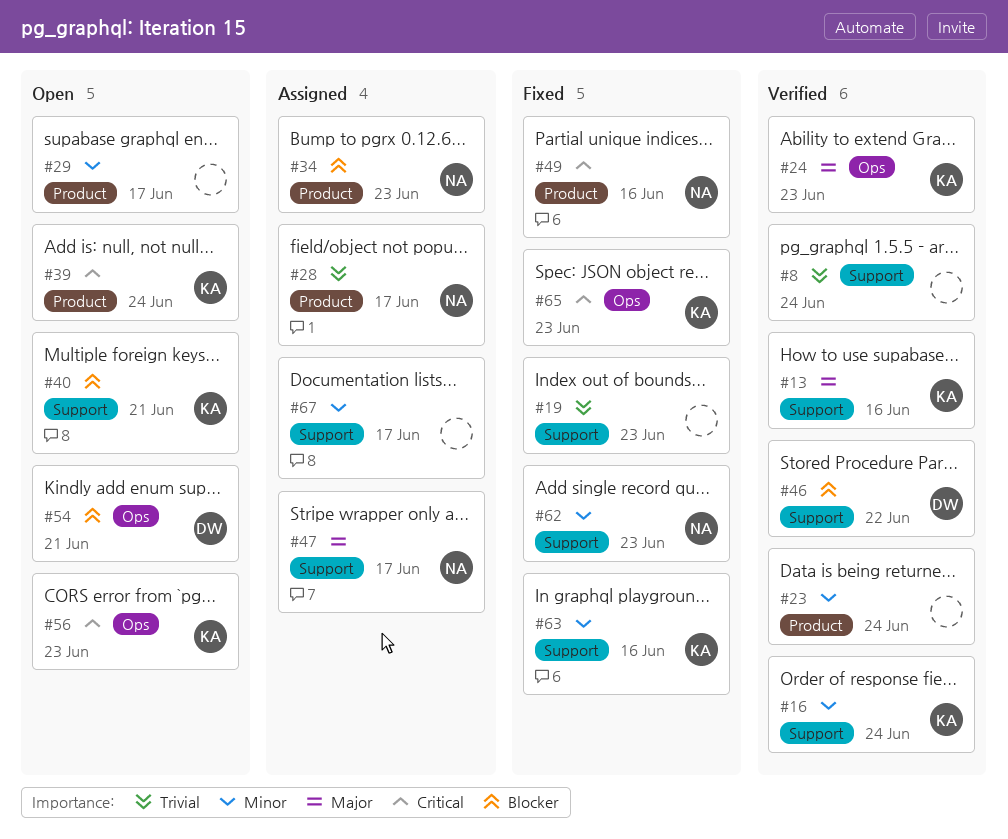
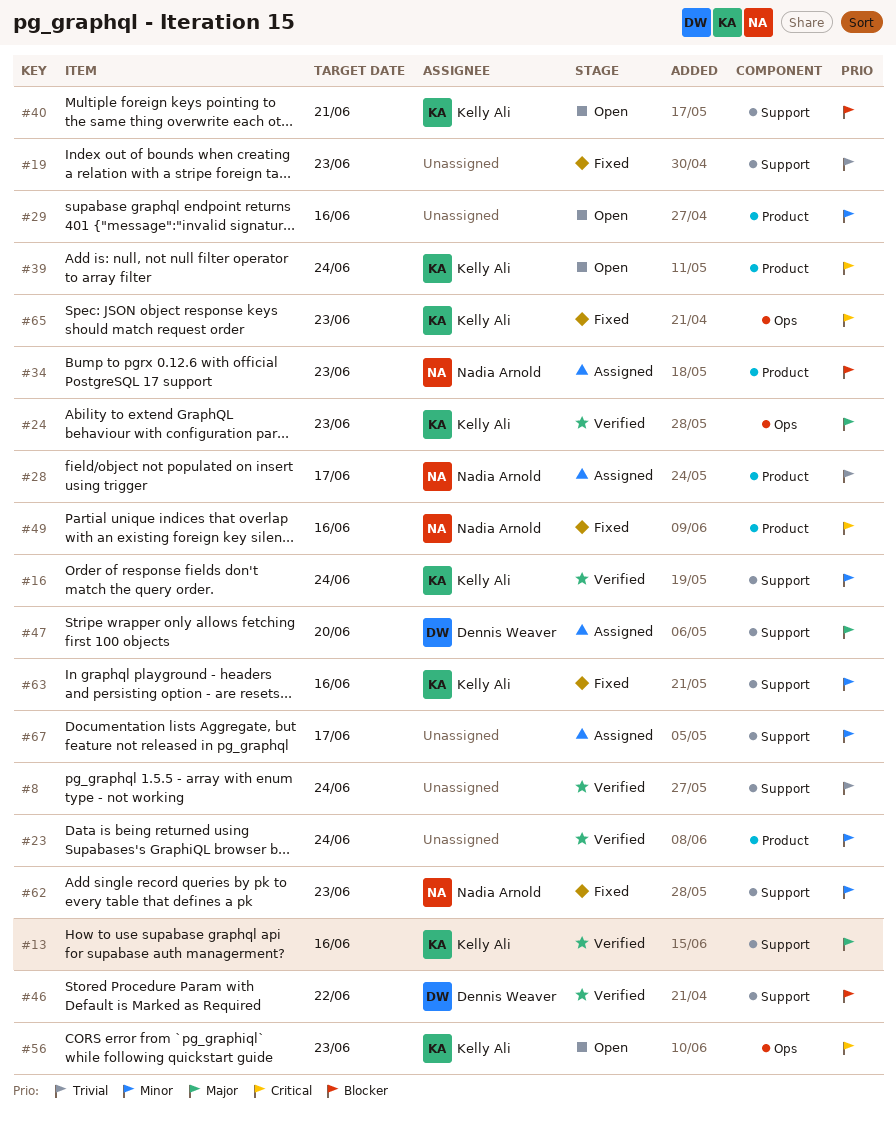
#29, due: Jun 17 -> Jun 16
#47, owner: Nadia Arnold -> Dennis Weaver
#47, due: Jun 17 -> Jun 20
#54: present -> none

